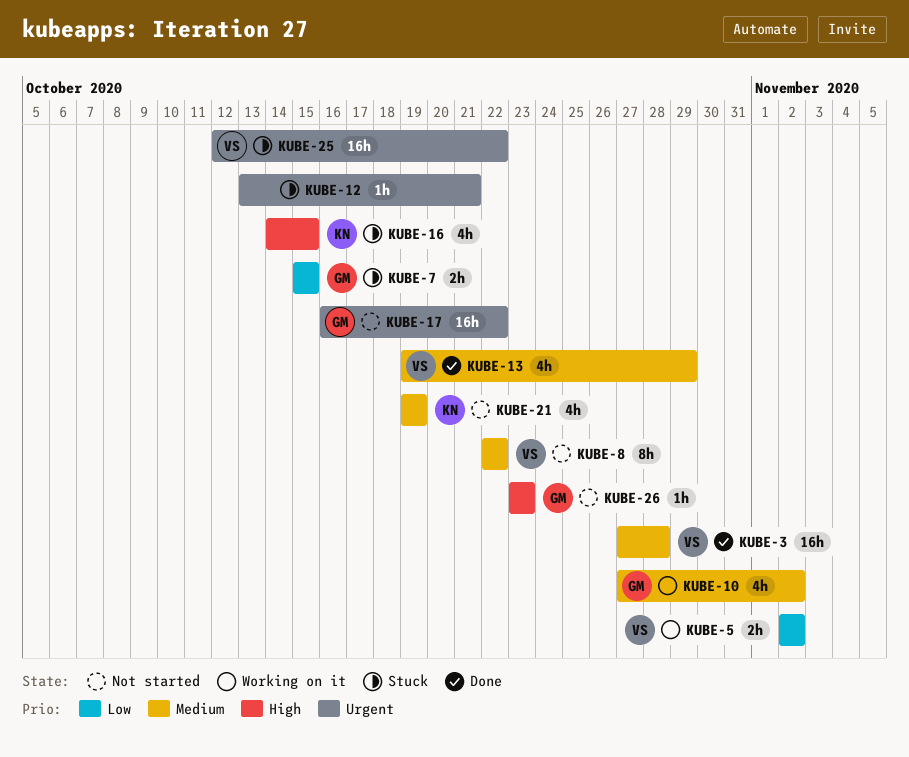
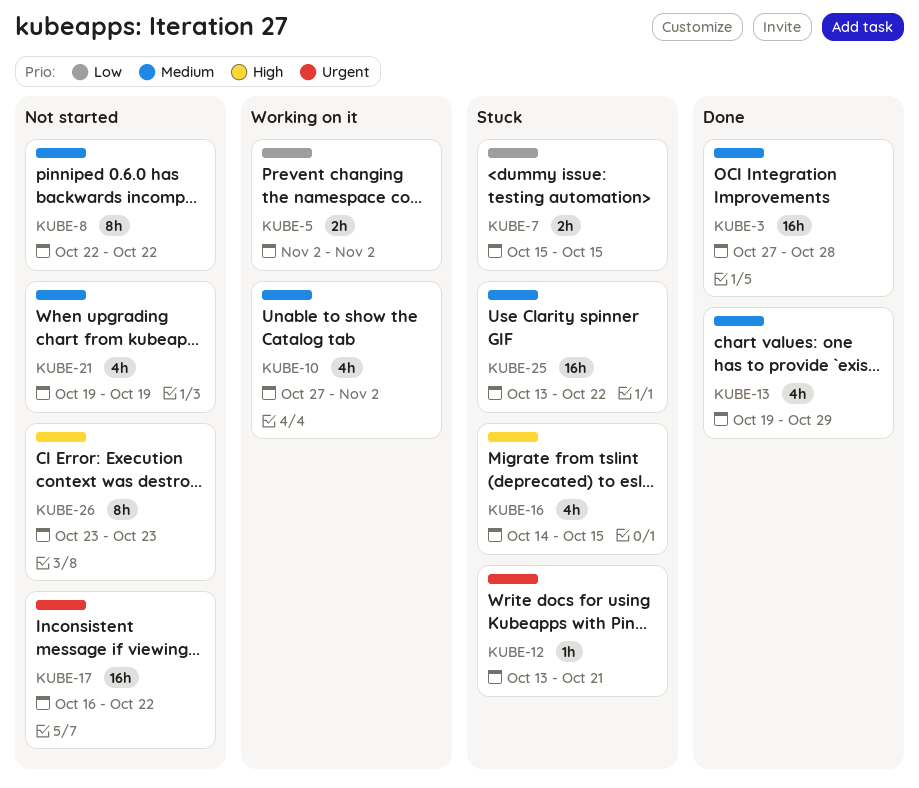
KUBE-25, priority: Urgent -> Medium
KUBE-25, start: Oct 12 -> Oct 13
KUBE-26, estimate: 1h -> 8h

